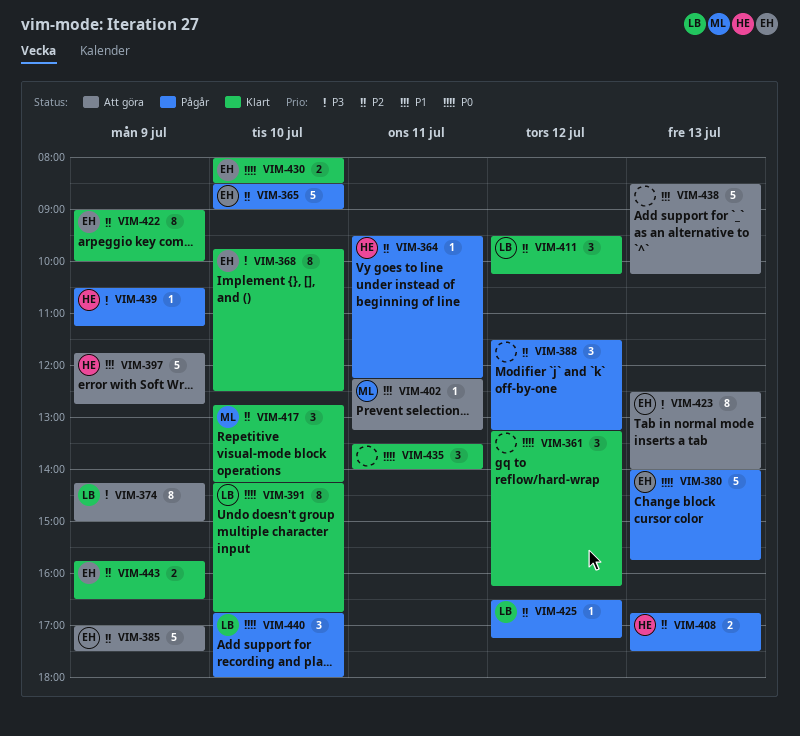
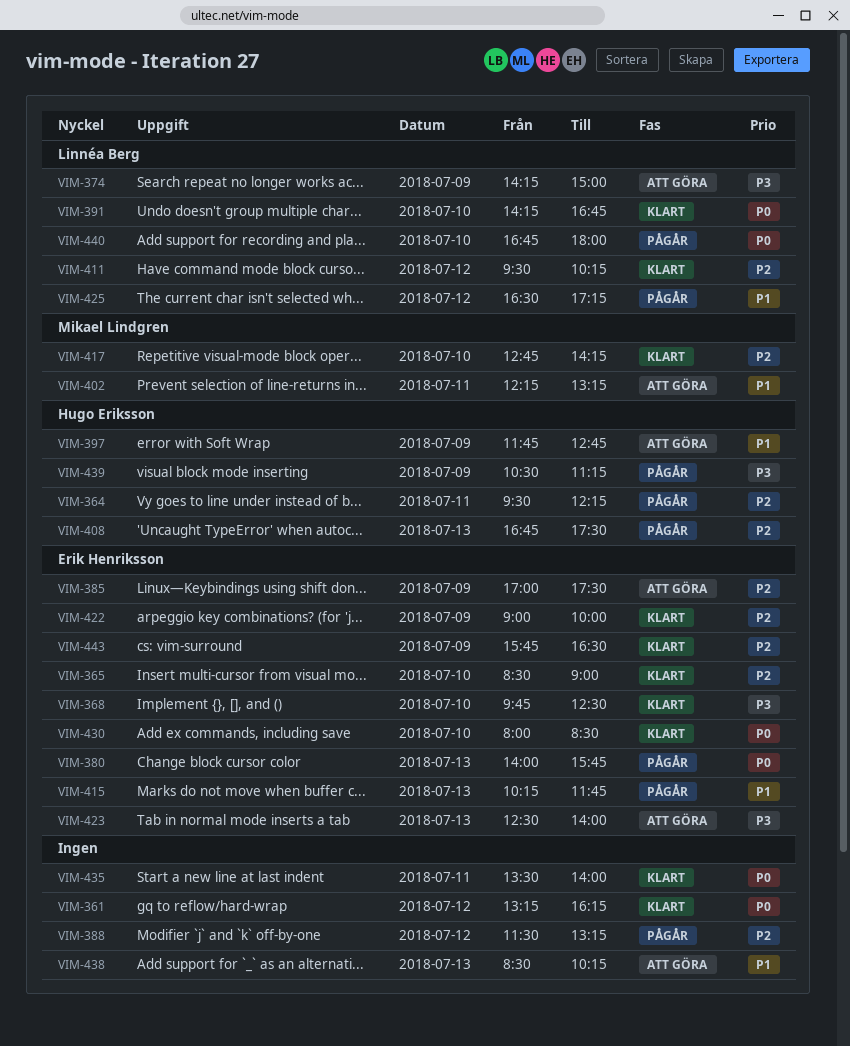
VIM-365, status: Pågår -> Klart
VIM-415: none -> present
VIM-425, priority: P2 -> P1

